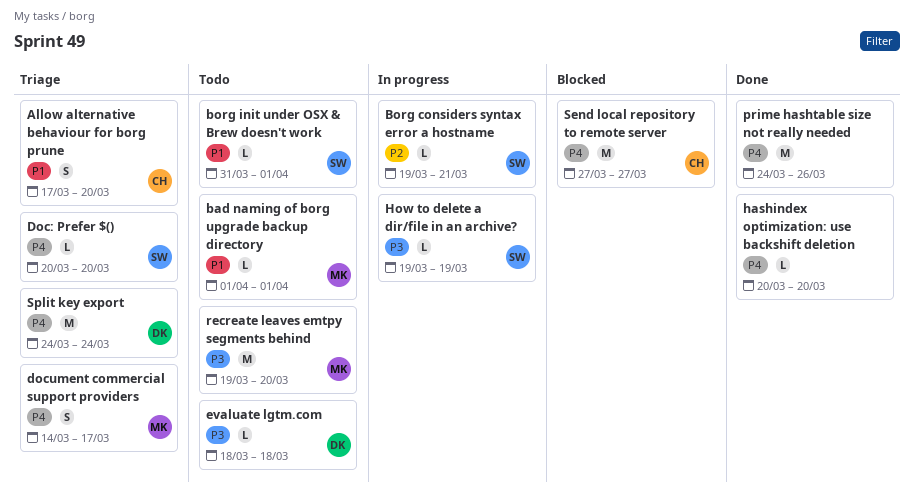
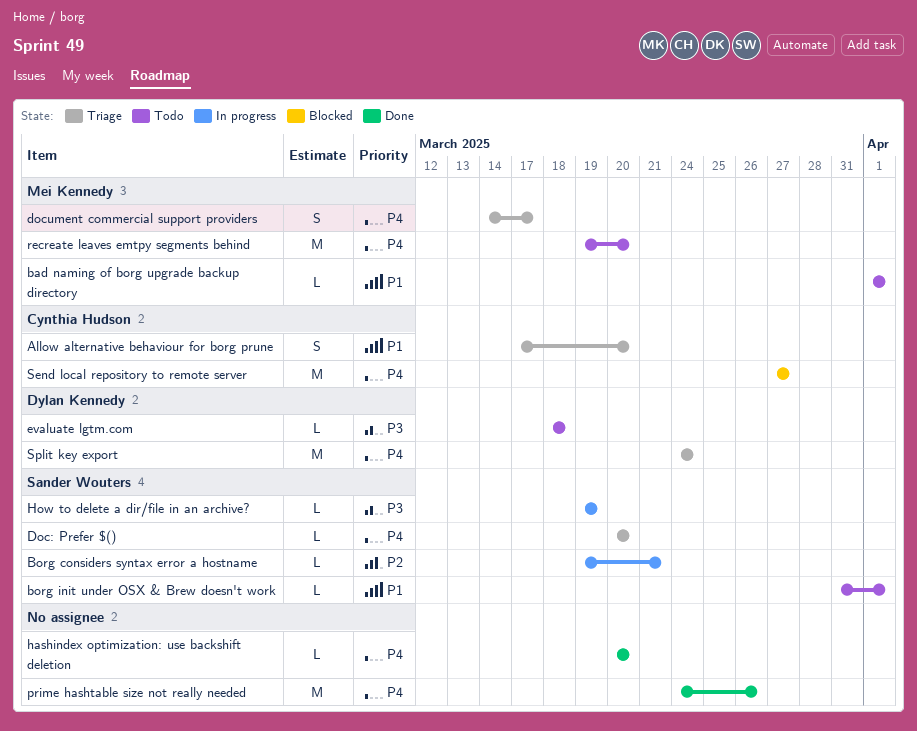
recreate leaves emtpy segments behind, priority: P3 -> P4

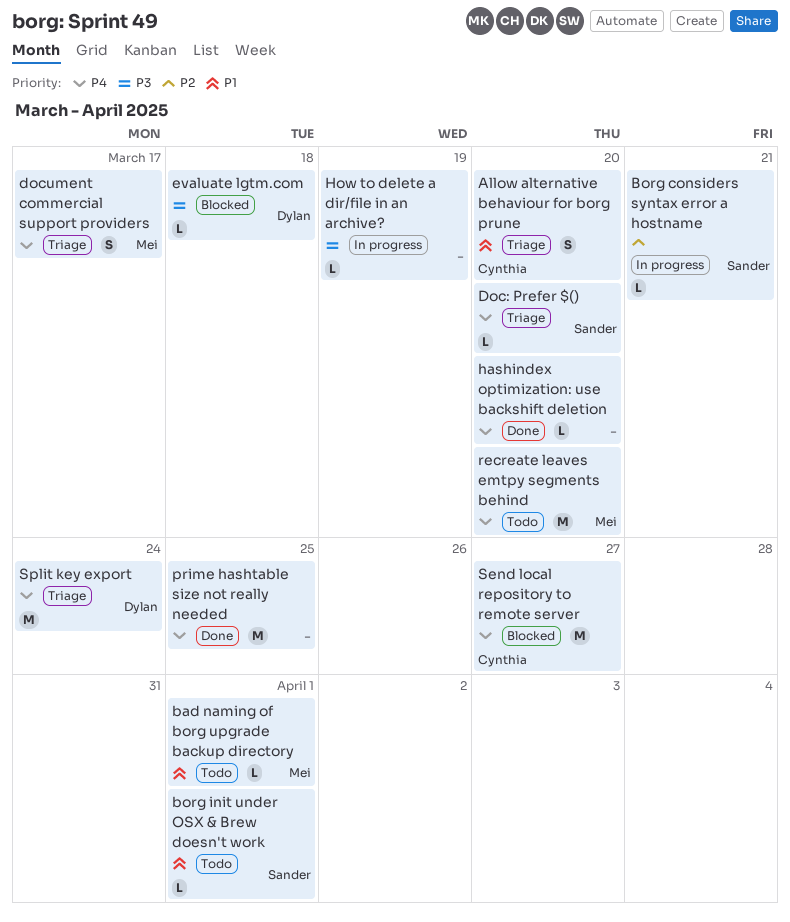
evaluate lgtm.com, status: Todo -> Blocked
How to delete a dir/file in an archive?, owner: Sander Wouters -> none
prime hashtable size not really needed, due: Mar 26 -> Mar 25

